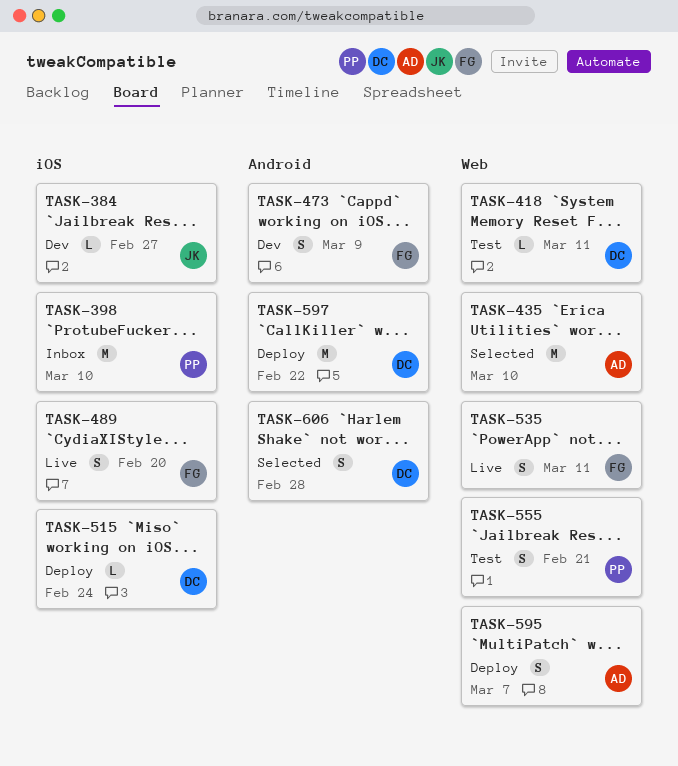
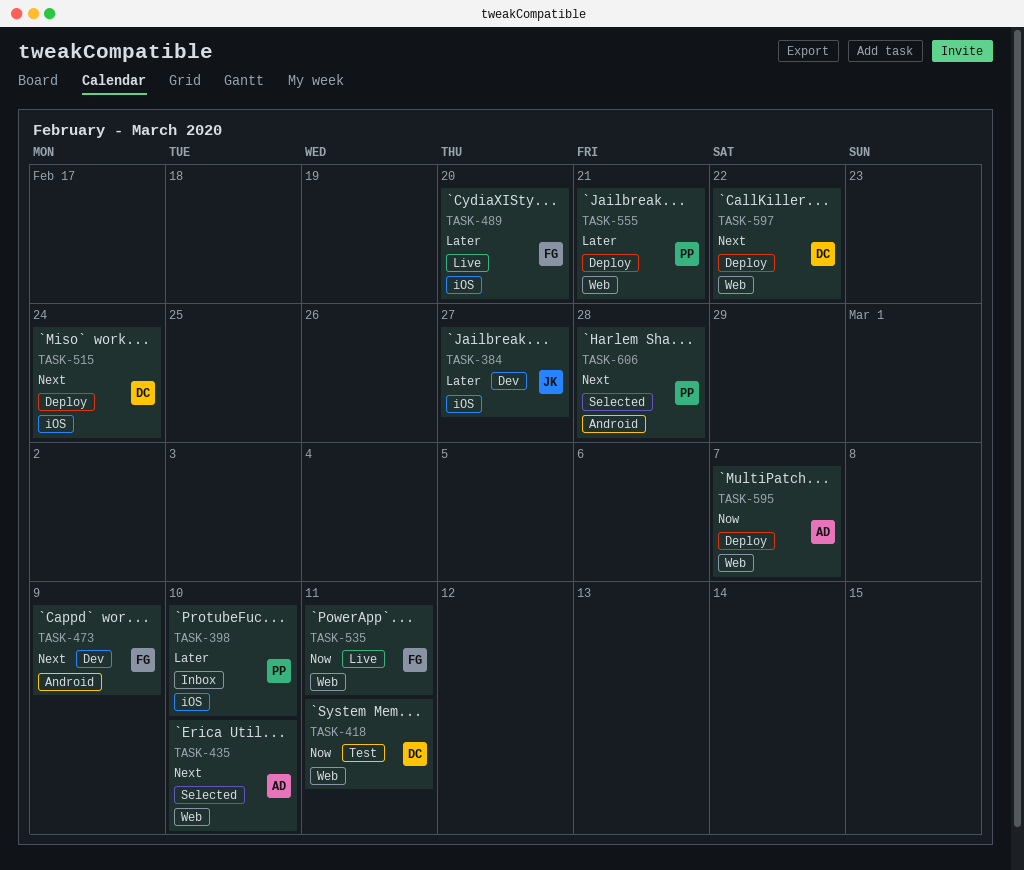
TASK-555, status: Test -> Deploy
TASK-597, label: Android -> Web
TASK-606, owner: DC -> PP

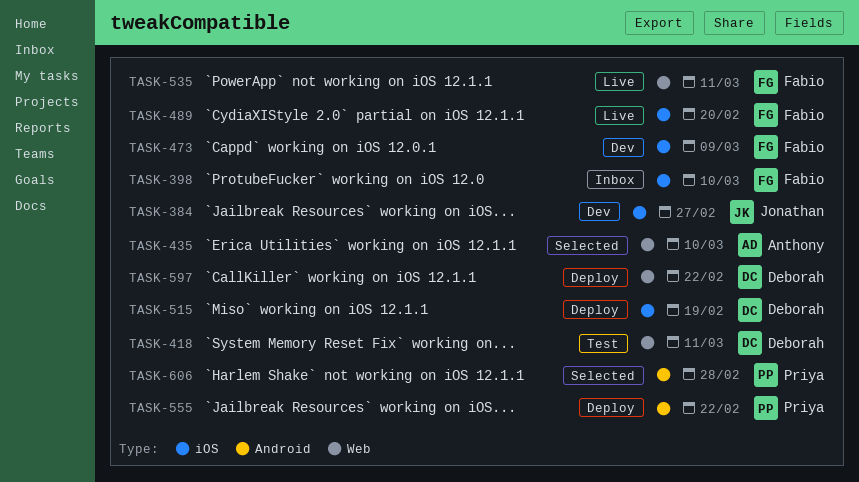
TASK-398, owner: Priya -> Fabio
TASK-473, label: Android -> iOS
TASK-515, due: Feb 24 -> Feb 19
TASK-555, label: Web -> Android
TASK-555, due: Feb 21 -> Feb 22
TASK-595: present -> none

